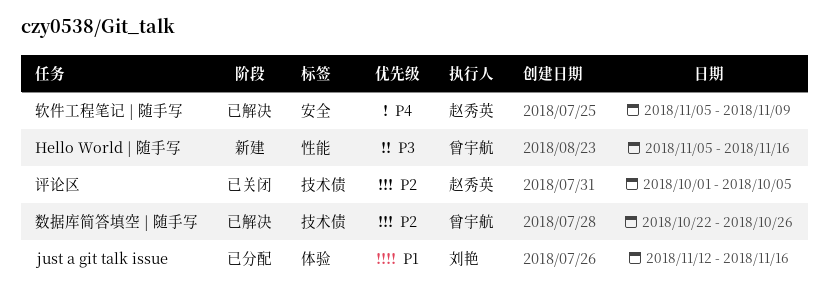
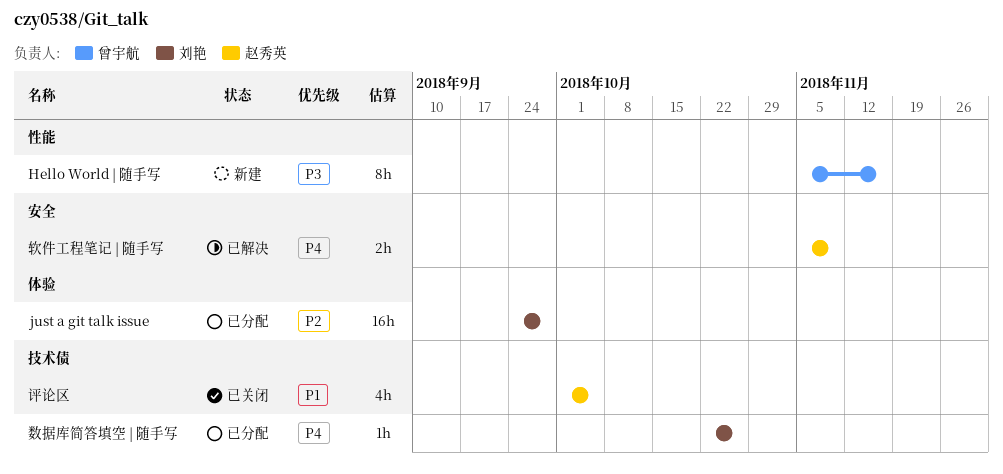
just a git talk issue, priority: P1 -> P2
just a git talk issue, start: Nov 12 -> Sep 24
just a git talk issue, due: Nov 16 -> Sep 28
数据库简答填空 | 随手写, status: 已解决 -> 已分配
数据库简答填空 | 随手写, owner: 曾宇航 -> 刘艳
数据库简答填空 | 随手写, priority: P2 -> P4
评论区, priority: P2 -> P1

